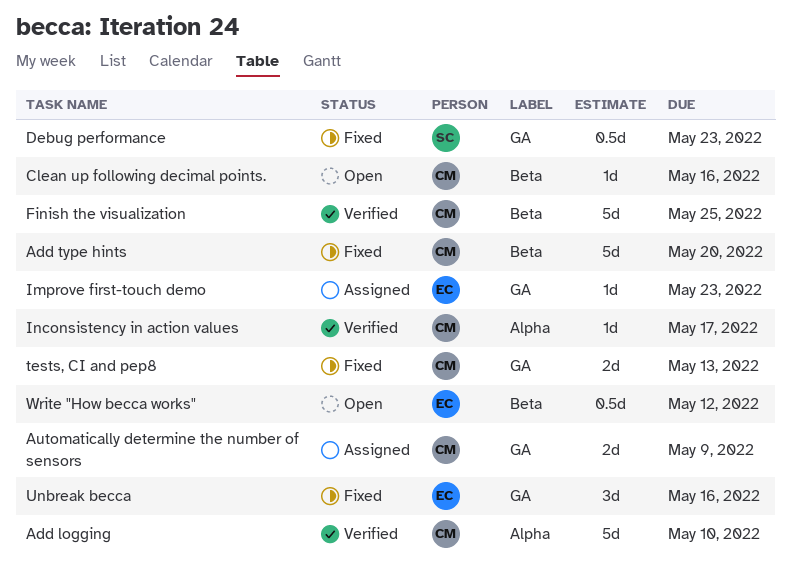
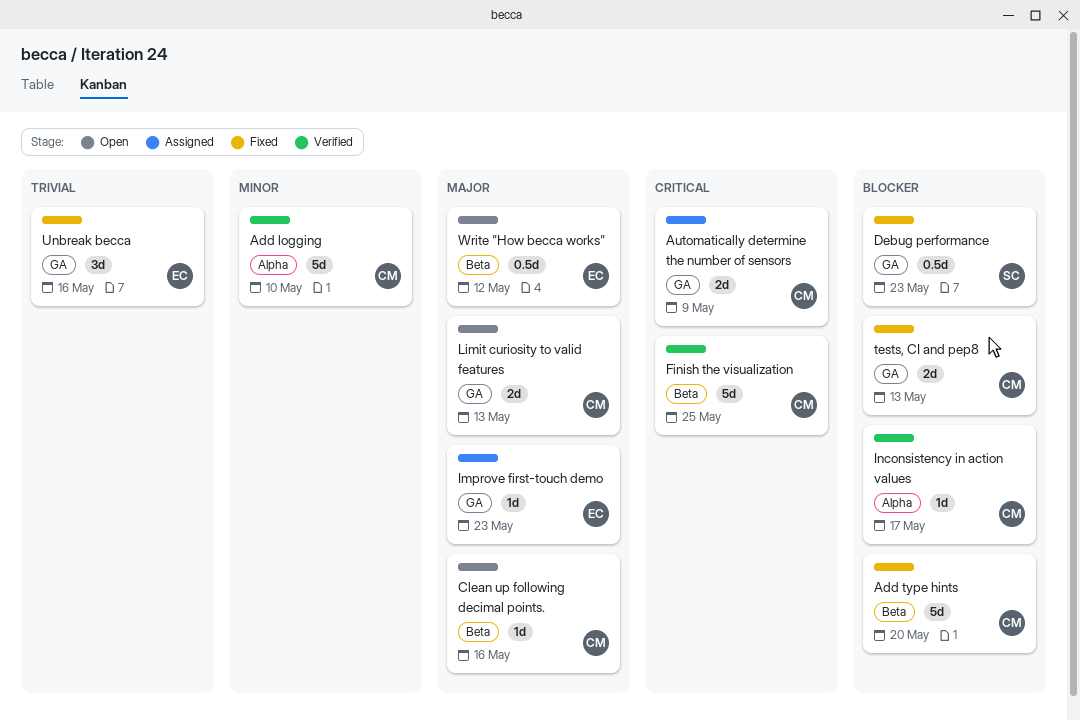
Limit curiosity to valid features: none -> present

